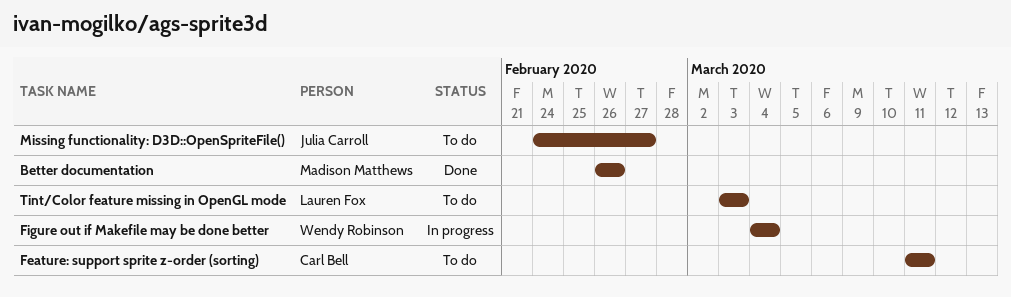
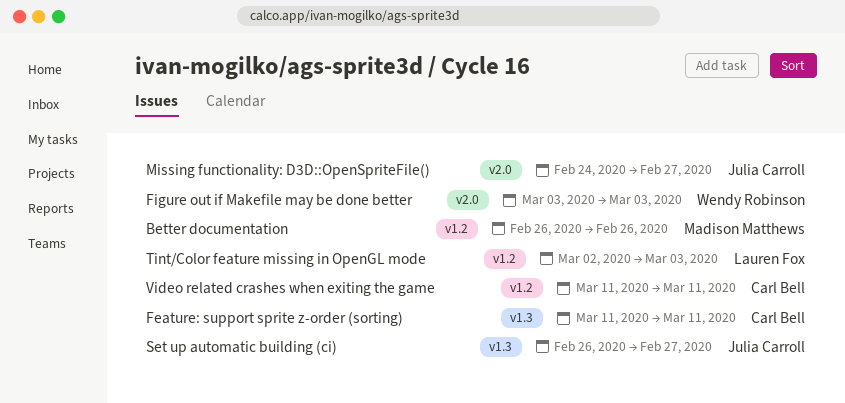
Figure out if Makefile may be done better, start: Mar 4 -> Mar 3
Figure out if Makefile may be done better, due: Mar 4 -> Mar 3
Set up automatic building (ci): none -> present
Tint/Color feature missing in OpenGL mode, start: Mar 3 -> Mar 2
Video related crashes when exiting the game: none -> present

